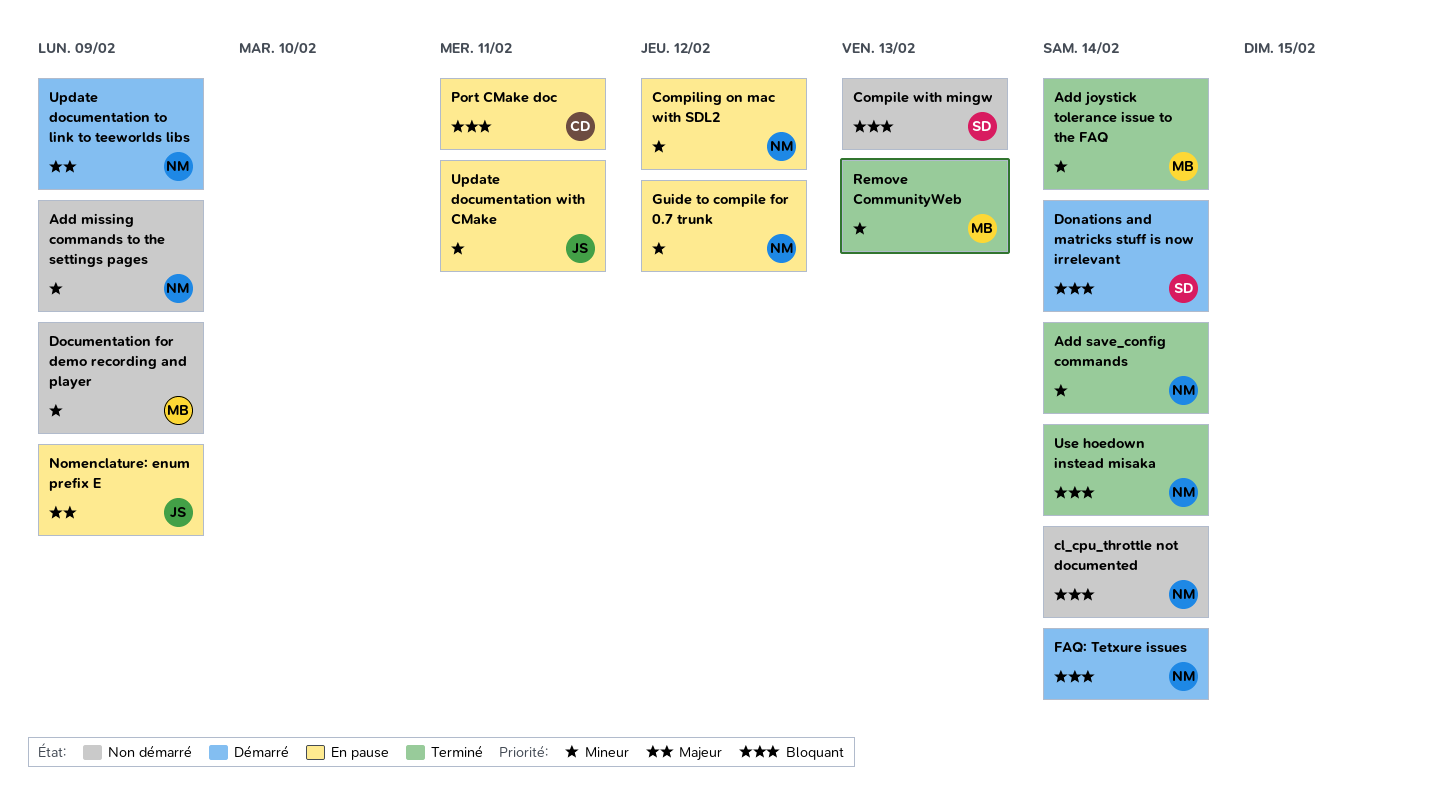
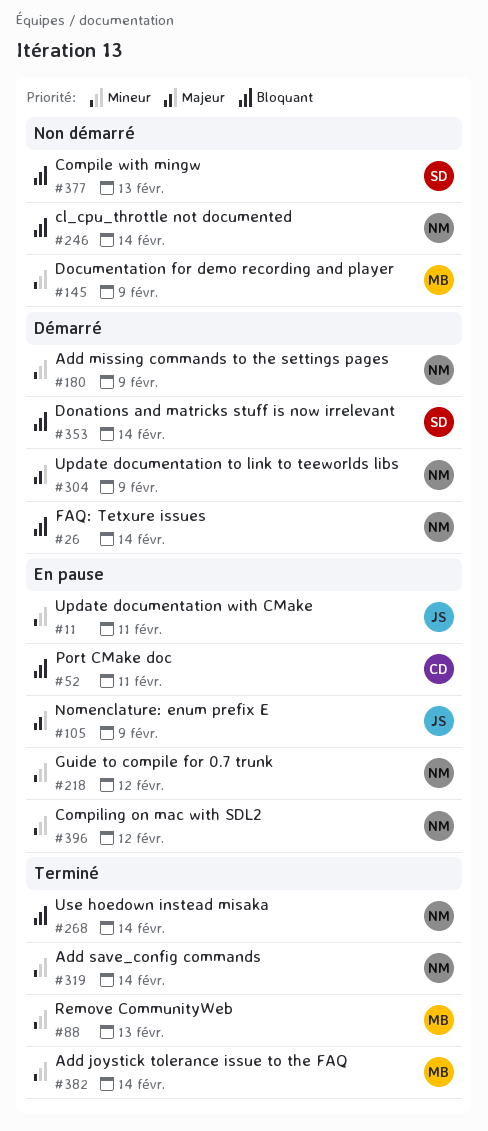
Add missing commands to the settings pages, status: Non démarré -> Démarré

